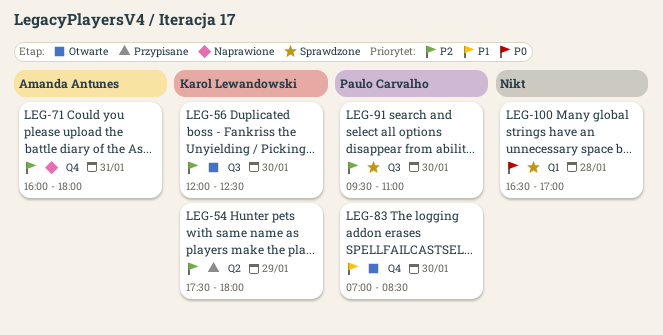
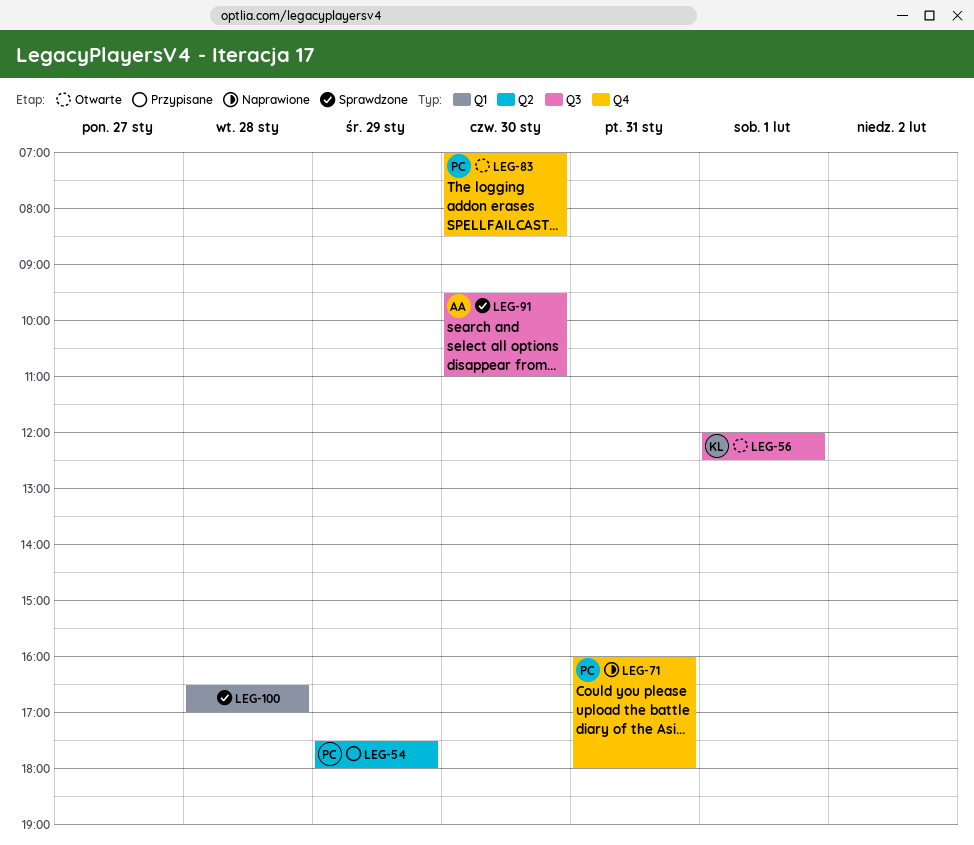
LEG-54, owner: Karol Lewandowski -> Paulo Carvalho
LEG-56, day: Jan 30 -> Feb 1
LEG-71, owner: Amanda Antunes -> Paulo Carvalho
LEG-91, owner: Paulo Carvalho -> Amanda Antunes

